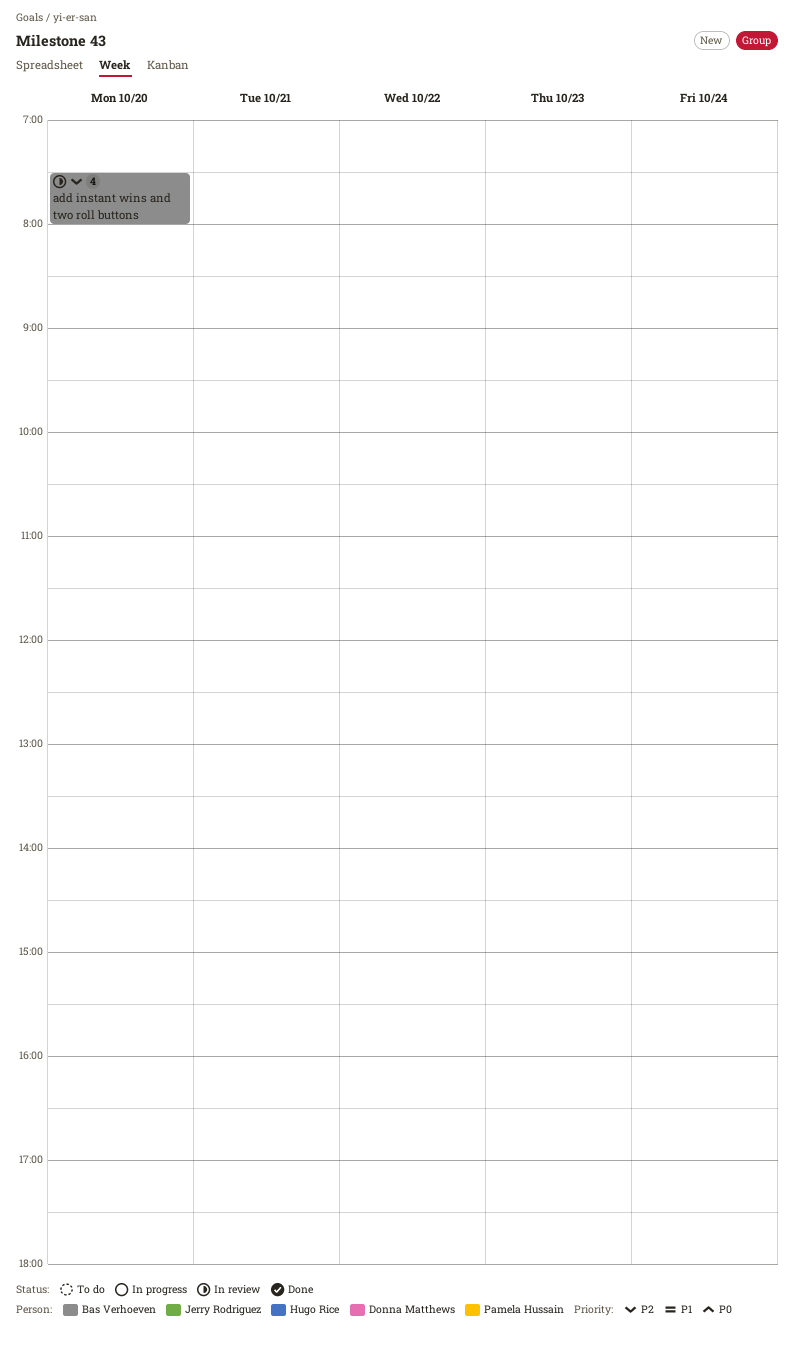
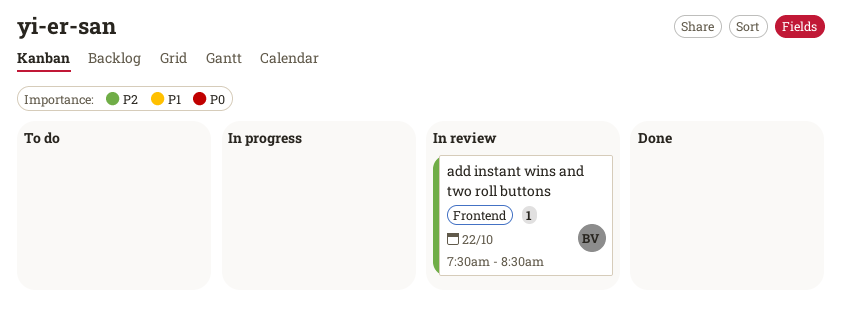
add instant wins and two roll buttons, estimate: 4 -> 1
add instant wins and two roll buttons, day: Oct 20 -> Oct 22
add instant wins and two roll buttons, ends: 08:00 -> 08:30

